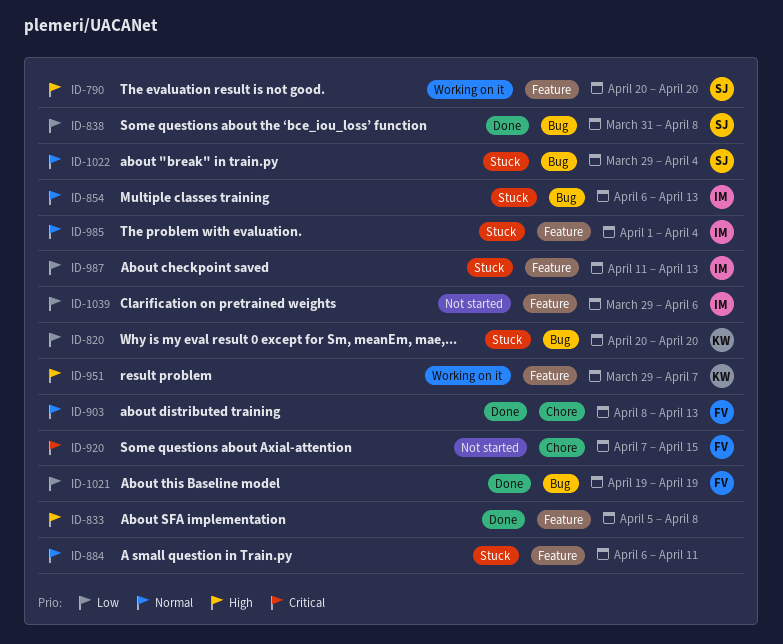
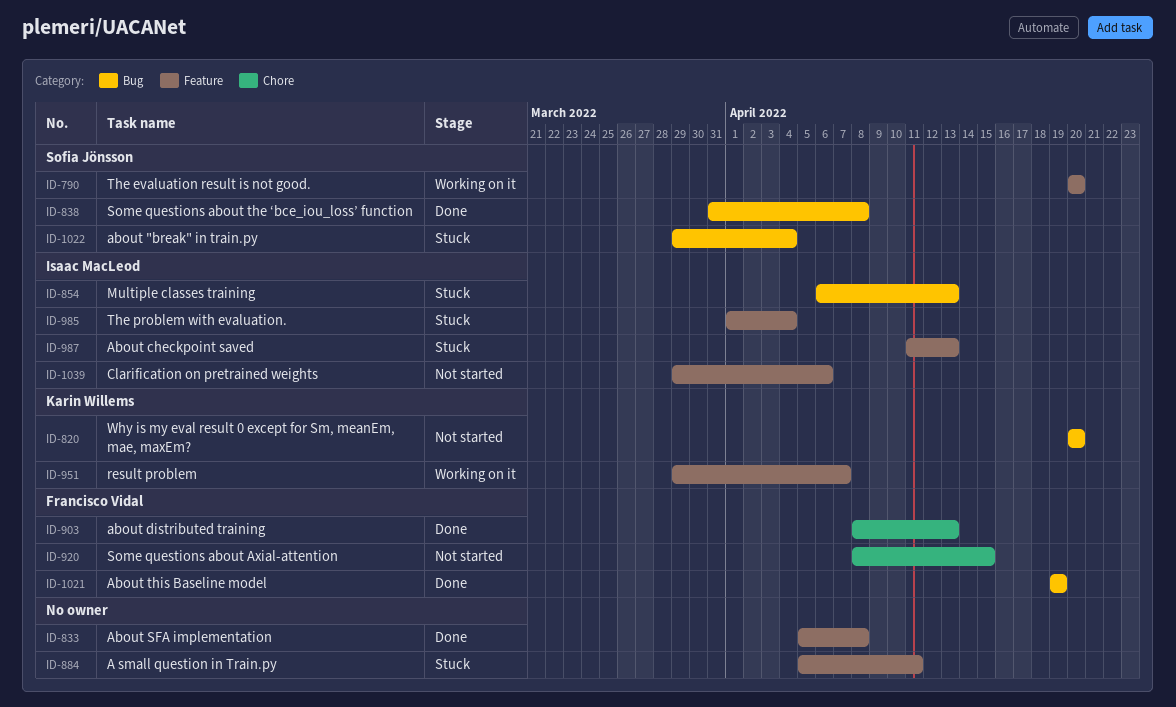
ID-820, status: Stuck -> Not started
ID-884, start: Apr 6 -> Apr 5
ID-920, start: Apr 7 -> Apr 8

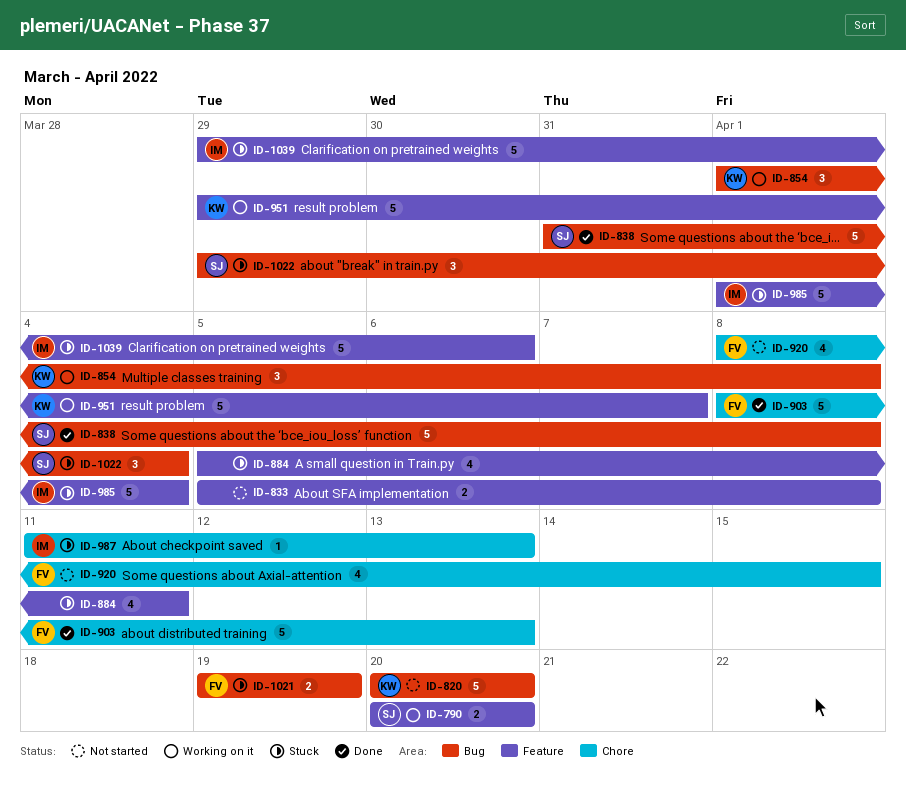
ID-833, status: Done -> Not started
ID-854, status: Stuck -> Working on it
ID-854, owner: Isaac MacLeod -> Karin Willems
ID-854, start: Apr 6 -> Apr 1
ID-854, due: Apr 13 -> Apr 8
ID-987, label: Feature -> Chore
ID-1021, status: Done -> Stuck
ID-1039, status: Not started -> Stuck

